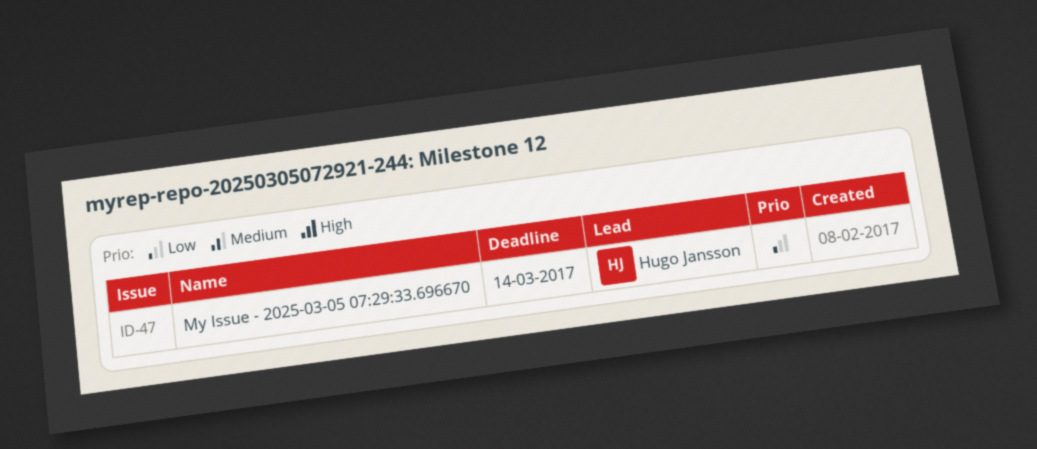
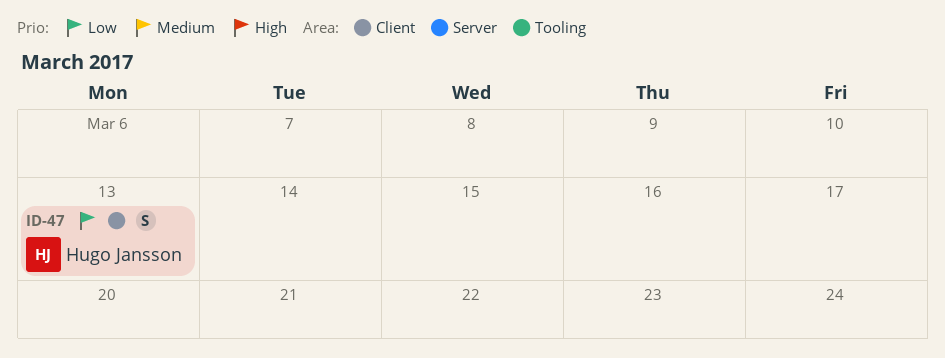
ID-47, due: Mar 14 -> Mar 13

